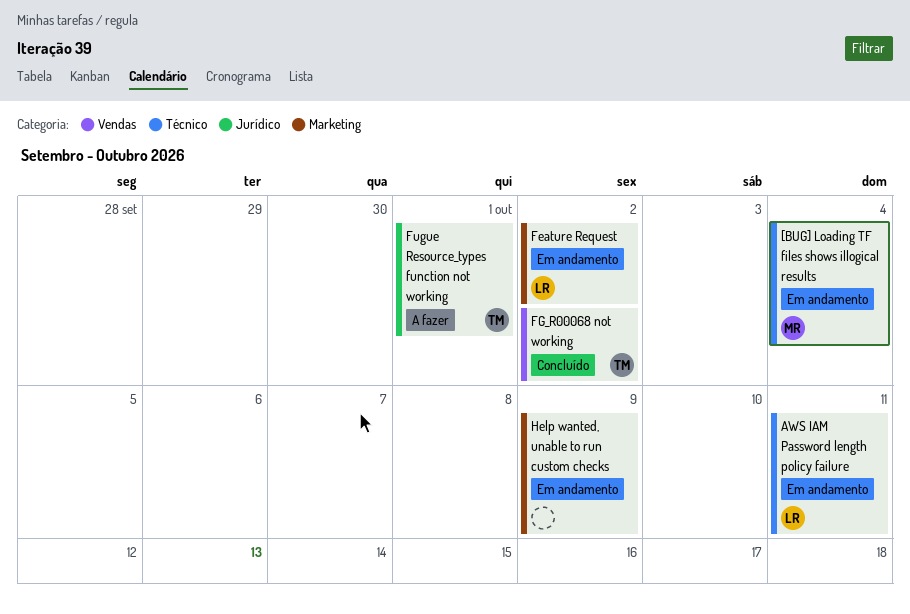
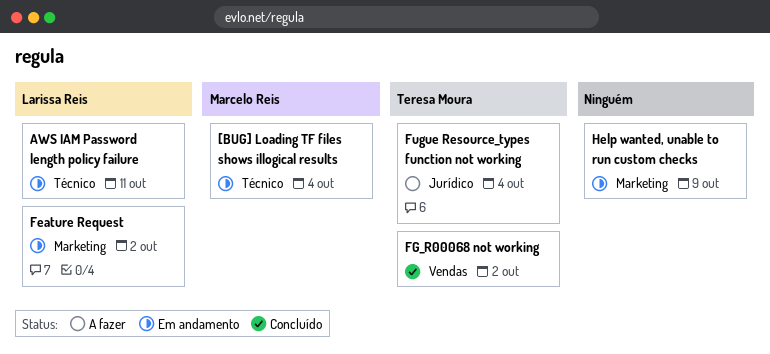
Fugue Resource_types function not working, due: Oct 1 -> Oct 4

